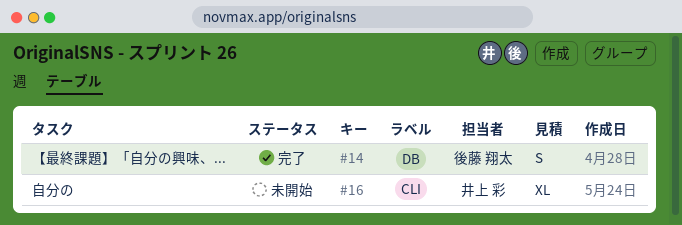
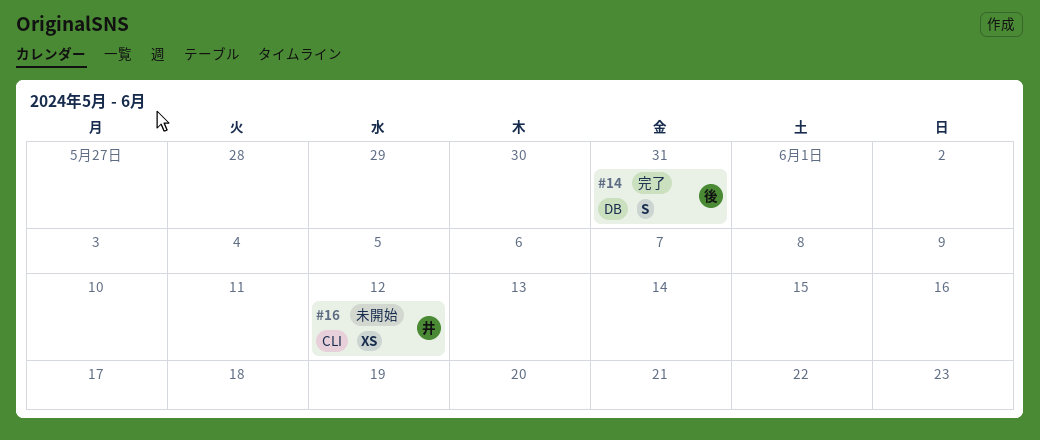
#16, estimate: XL -> XS

